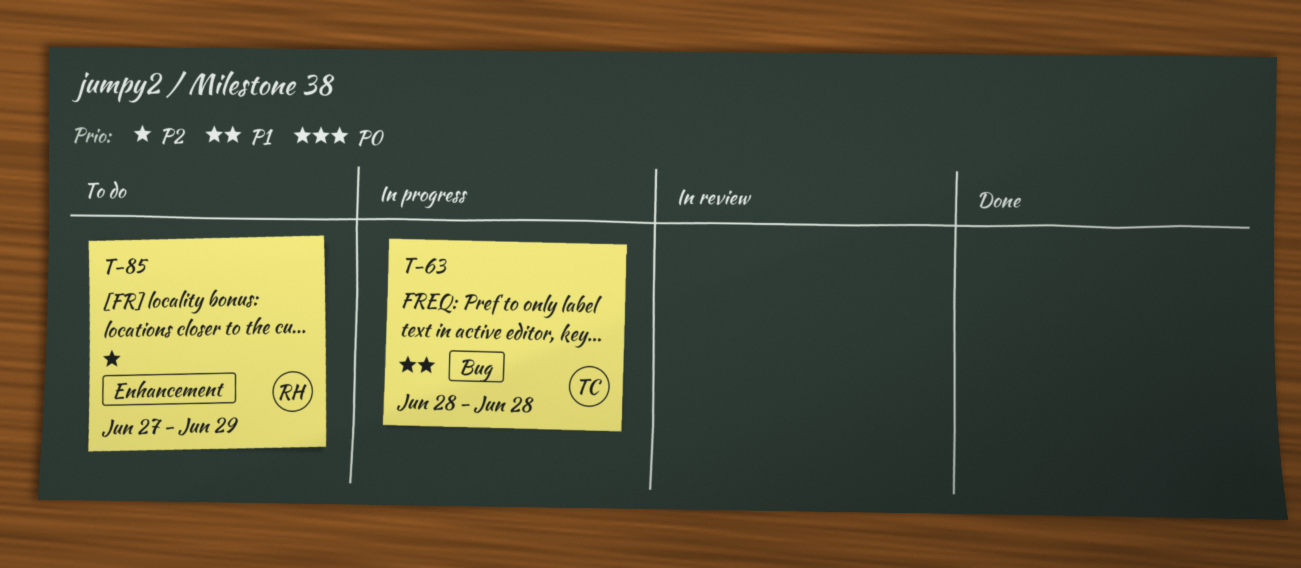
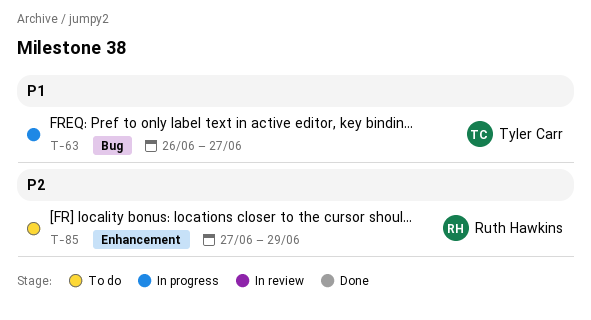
T-63, start: Jun 28 -> Jun 26
T-63, due: Jun 28 -> Jun 27

